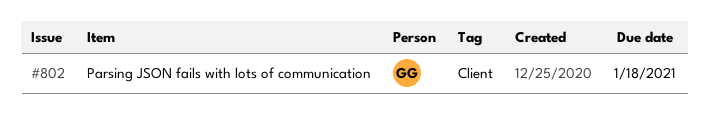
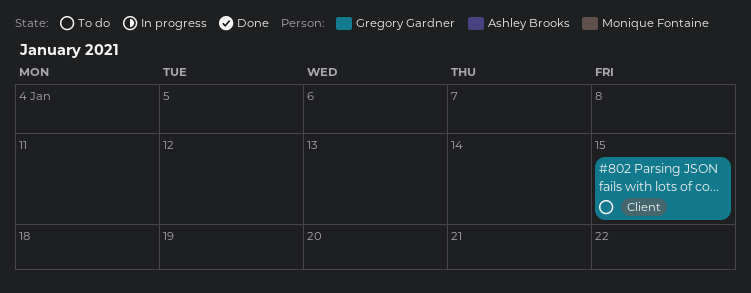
#802, due: Jan 18 -> Jan 15

